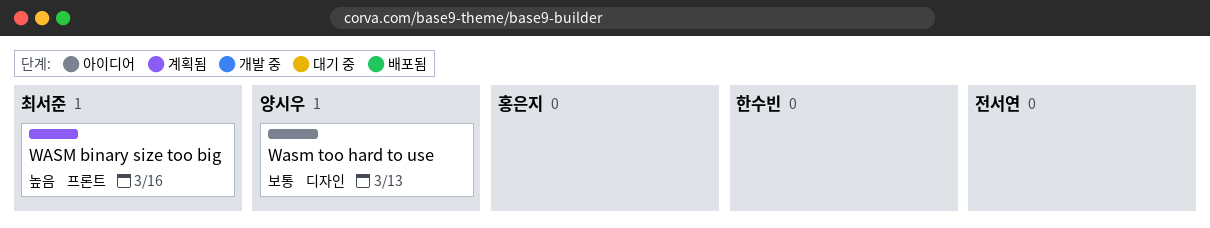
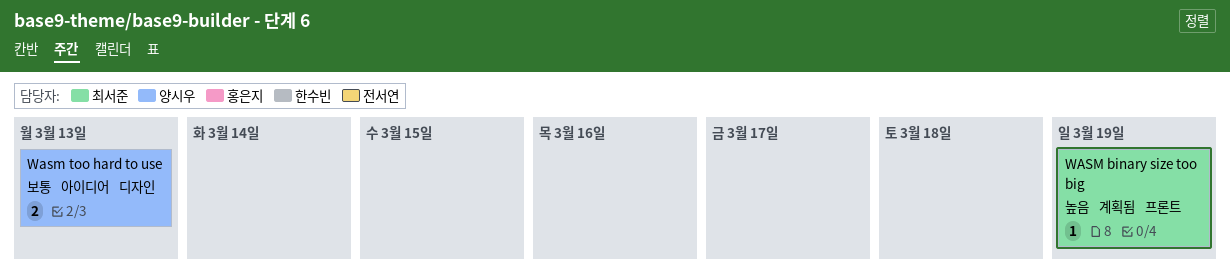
WASM binary size too big, due: Mar 16 -> Mar 19

